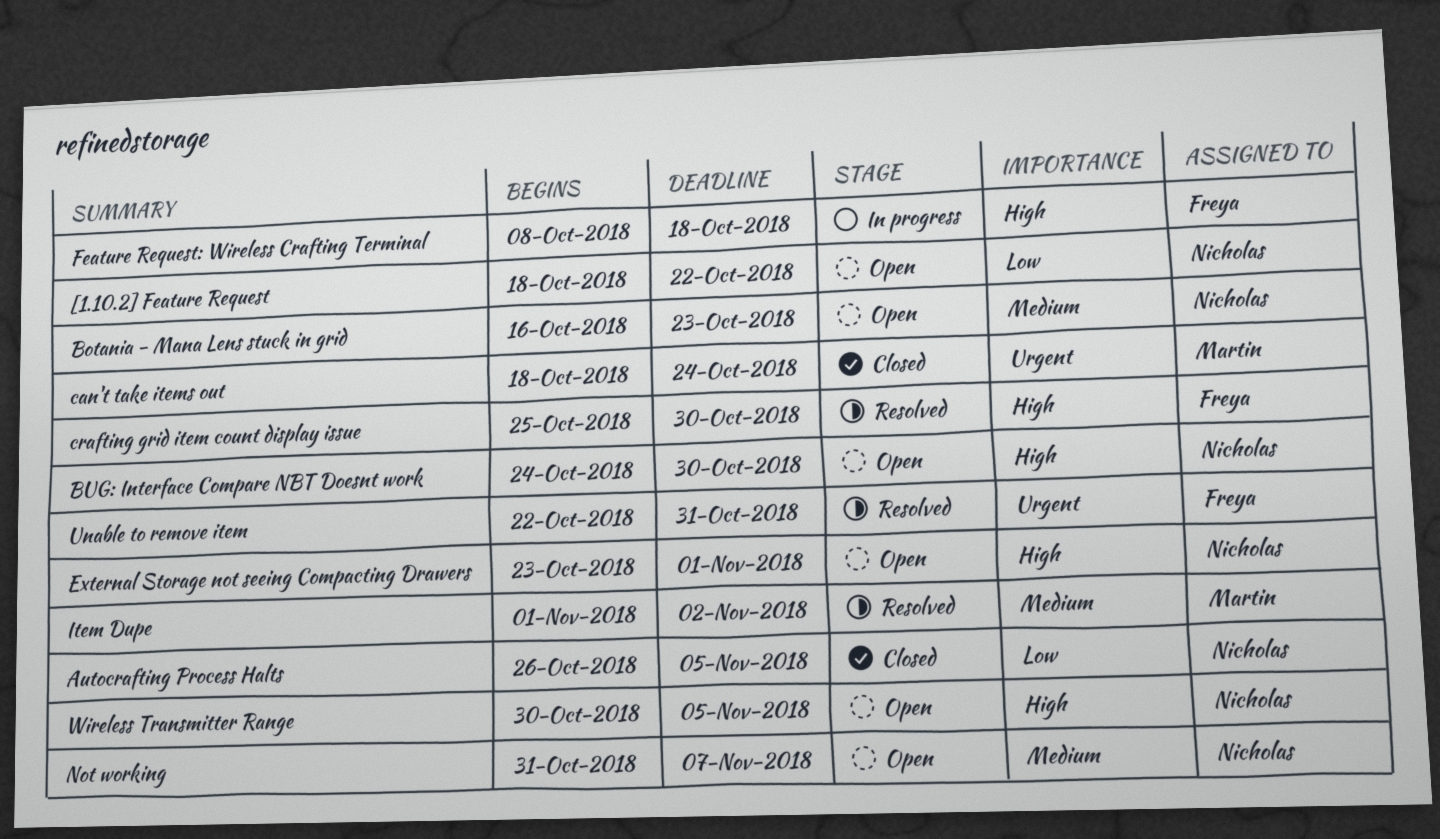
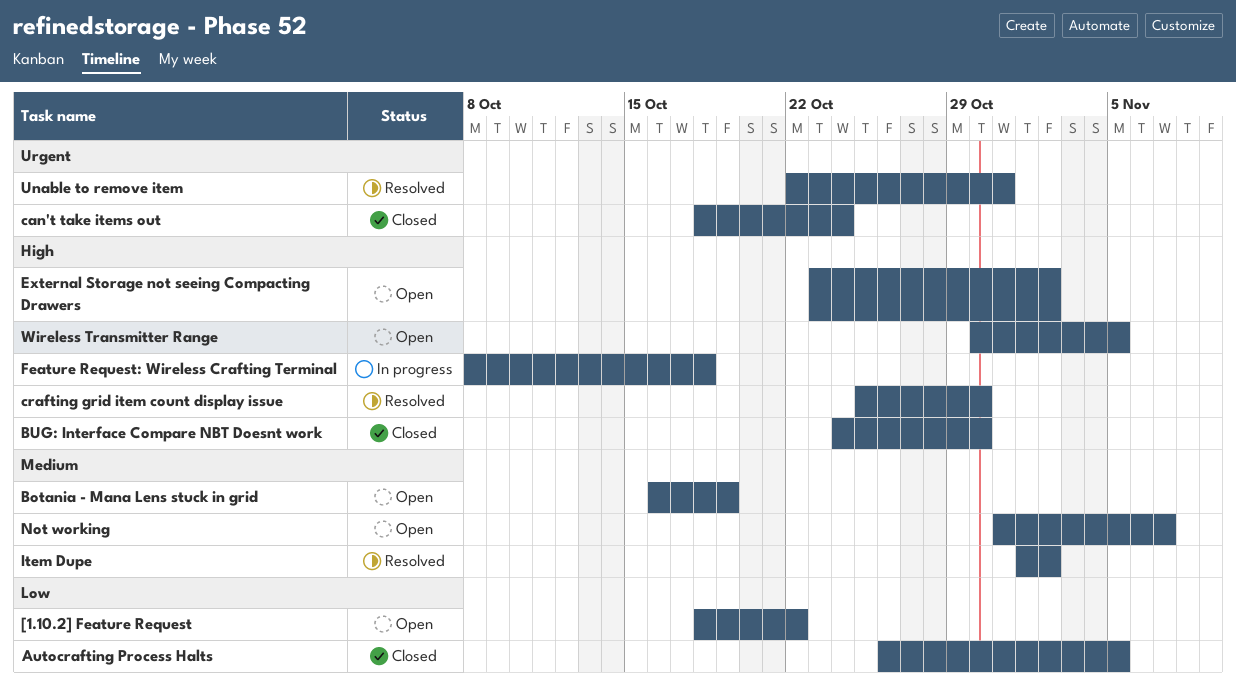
Botania - Mana Lens stuck in grid, due: Oct 23 -> Oct 19
BUG: Interface Compare NBT Doesnt work, status: Open -> Closed
External Storage not seeing Compacting Drawers, due: Nov 1 -> Nov 2

